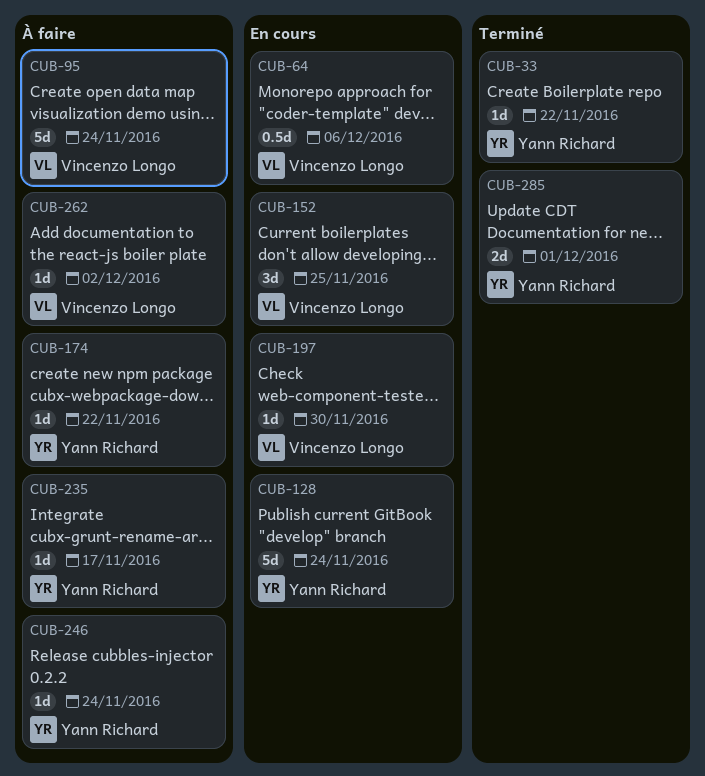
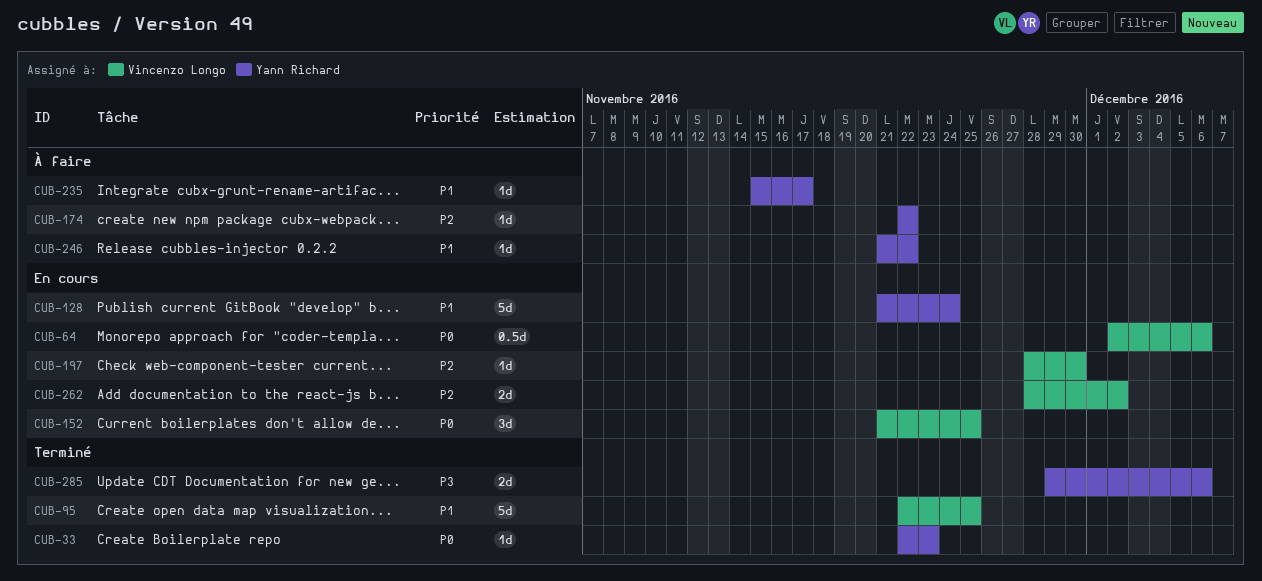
CUB-33, due: Nov 22 -> Nov 23
CUB-95, status: À faire -> Terminé
CUB-95, due: Nov 24 -> Nov 25
CUB-246, due: Nov 24 -> Nov 22
CUB-262, status: À faire -> En cours
CUB-262, estimate: 1d -> 2d
CUB-285, due: Dec 1 -> Dec 6

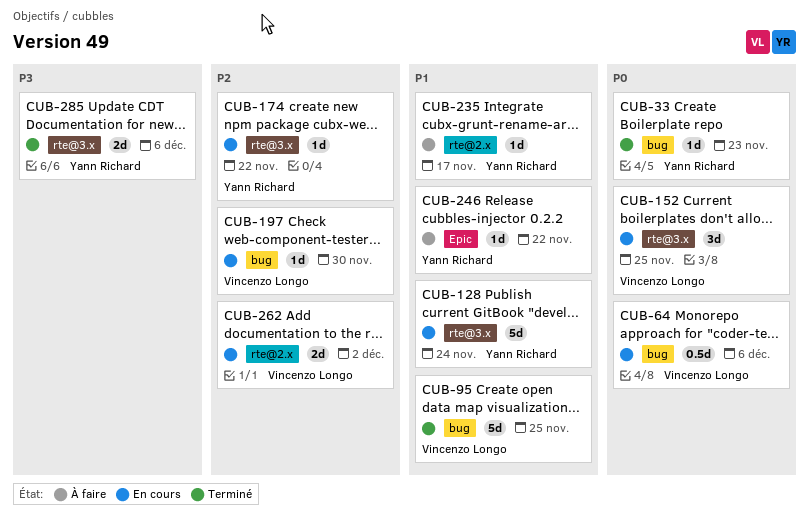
CUB-174, status: À faire -> En cours

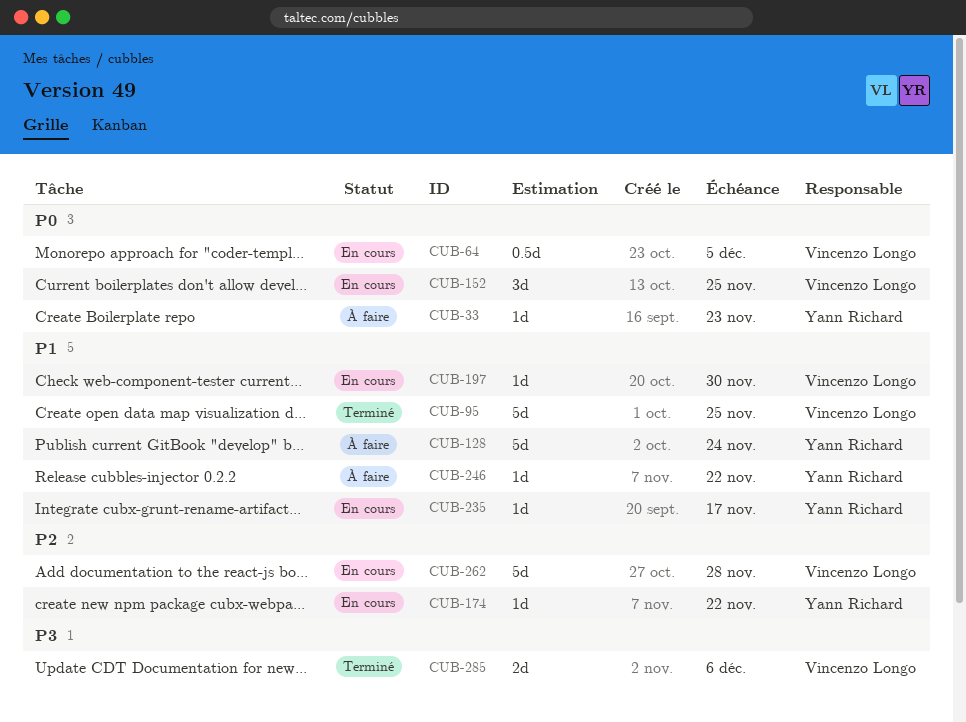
CUB-33, status: Terminé -> À faire
CUB-64, due: Dec 6 -> Dec 5
CUB-128, status: En cours -> À faire
CUB-197, priority: P2 -> P1
CUB-235, status: À faire -> En cours
CUB-262, estimate: 2d -> 5d
CUB-262, due: Dec 2 -> Nov 28
CUB-285, owner: Yann Richard -> Vincenzo Longo

